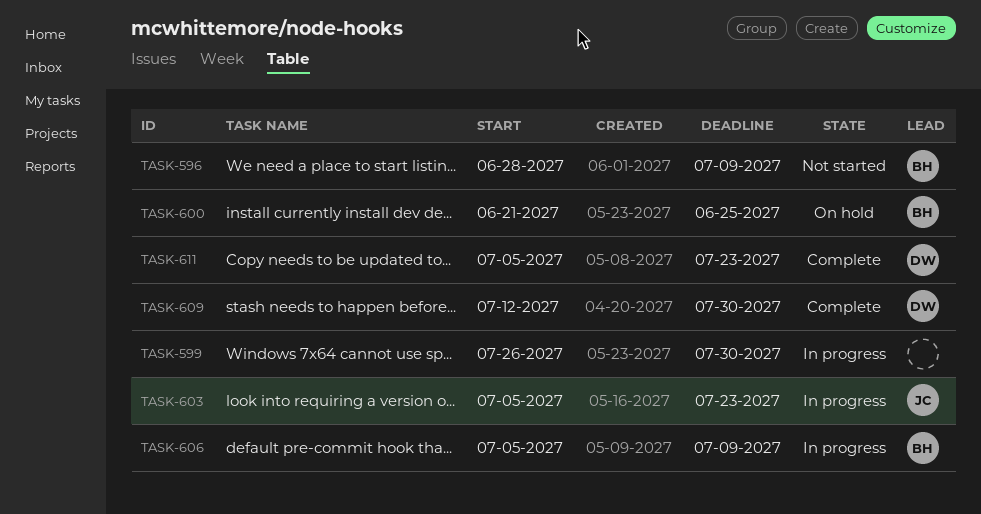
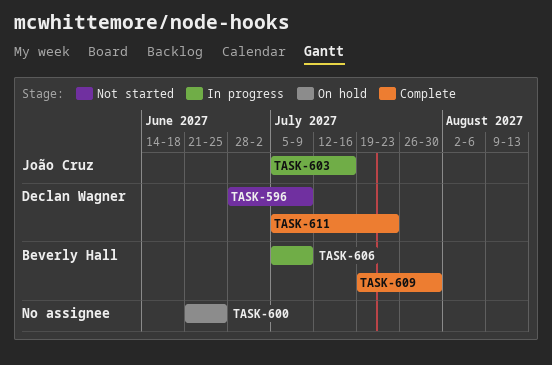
TASK-596, owner: Beverly Hall -> Declan Wagner
TASK-599: present -> none
TASK-600, owner: Beverly Hall -> none
TASK-603, due: Jul 23 -> Jul 16
TASK-609, owner: Declan Wagner -> Beverly Hall
TASK-609, start: Jul 12 -> Jul 19

